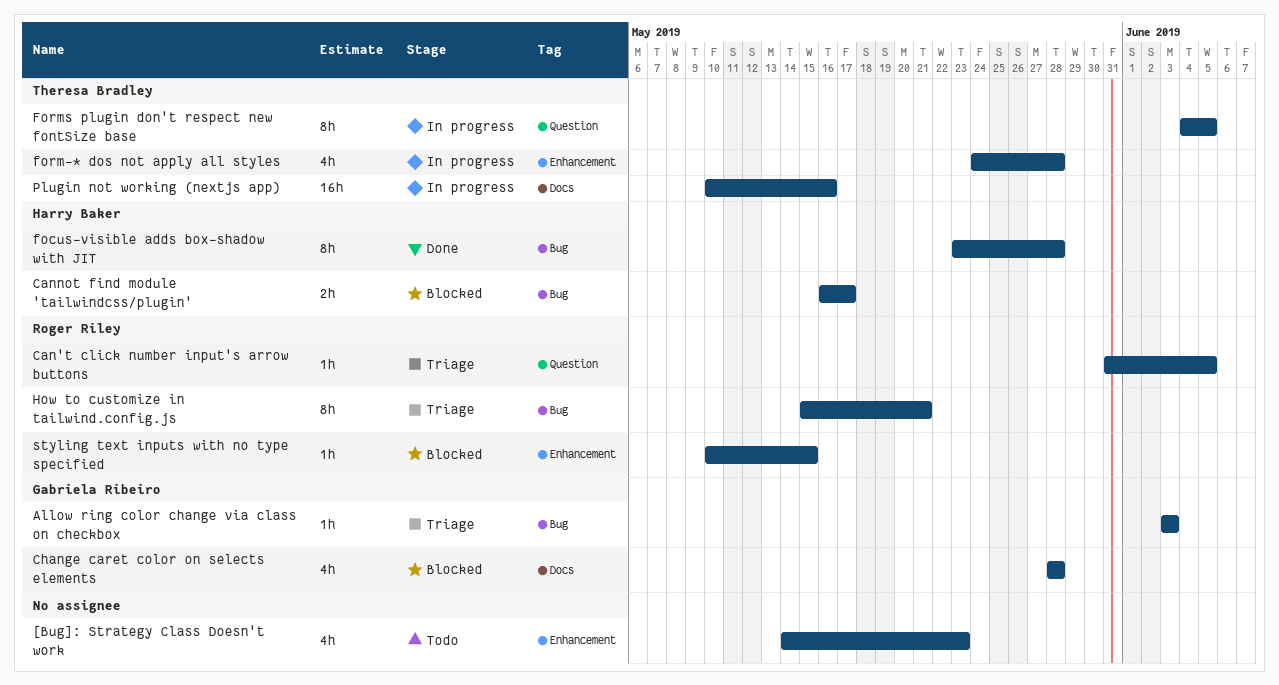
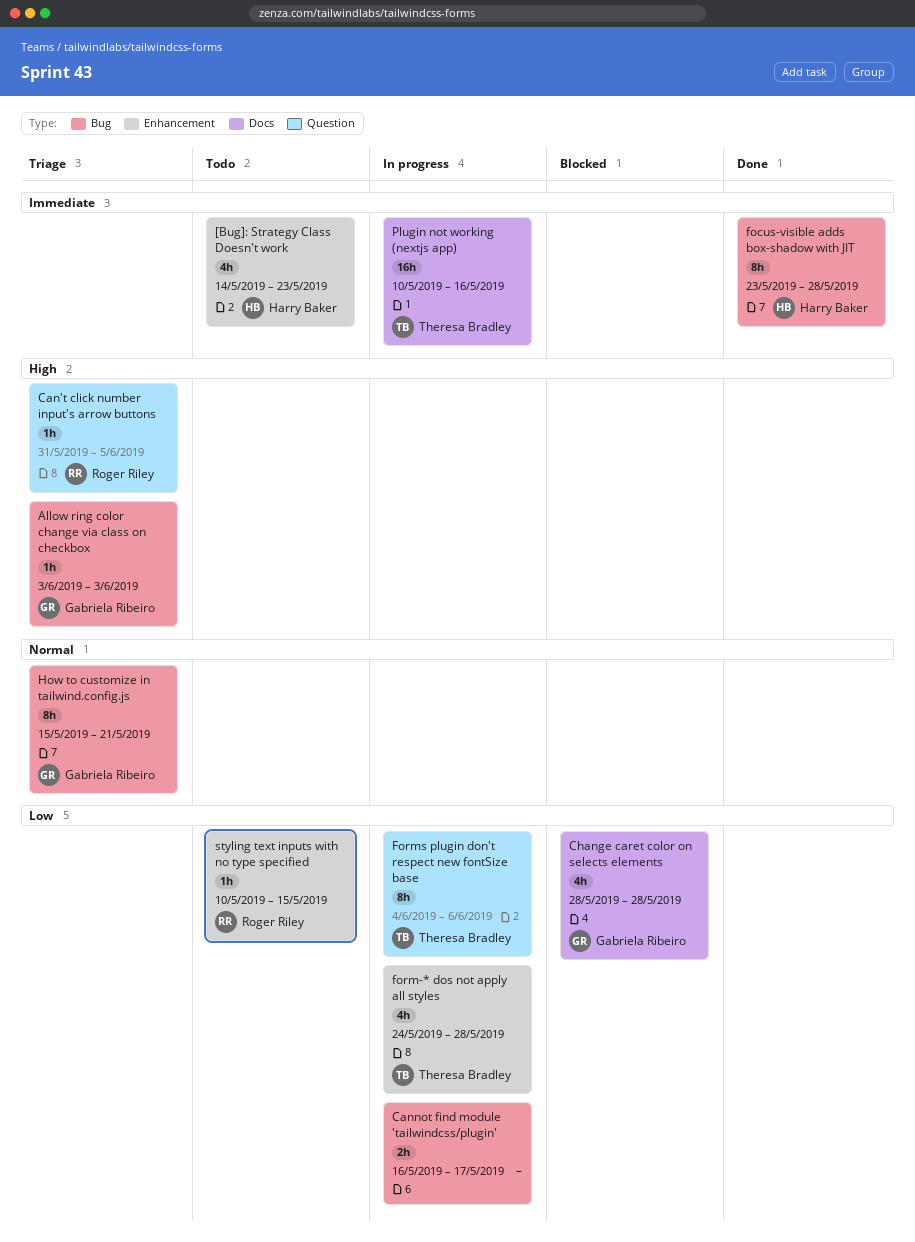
[Bug]: Strategy Class Doesn't work, owner: none -> Harry Baker
Cannot find module 'tailwindcss/plugin', status: Blocked -> In progress
Cannot find module 'tailwindcss/plugin', owner: Harry Baker -> none
Forms plugin don't respect new fontSize base, due: Jun 5 -> Jun 6
How to customize in tailwind.config.js, owner: Roger Riley -> Gabriela Ribeiro
styling text inputs with no type specified, status: Blocked -> Todo

